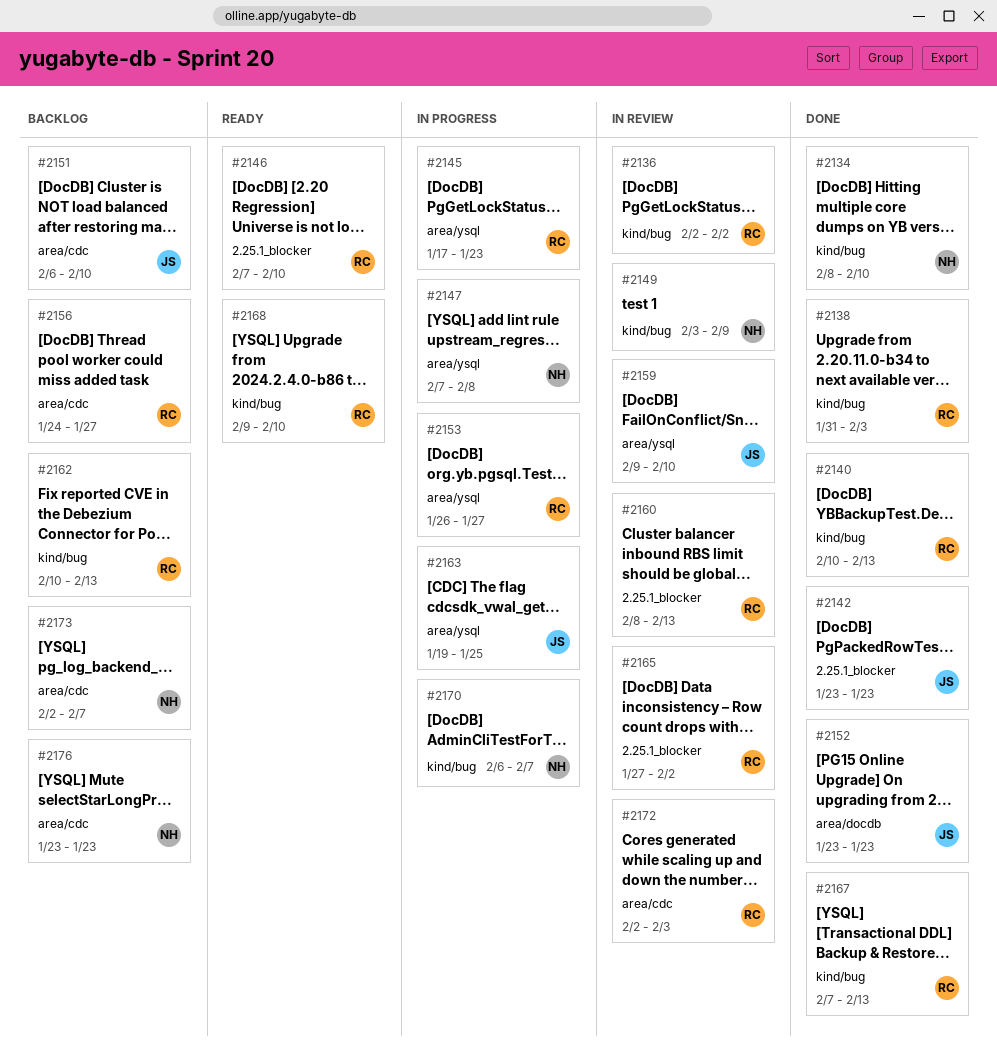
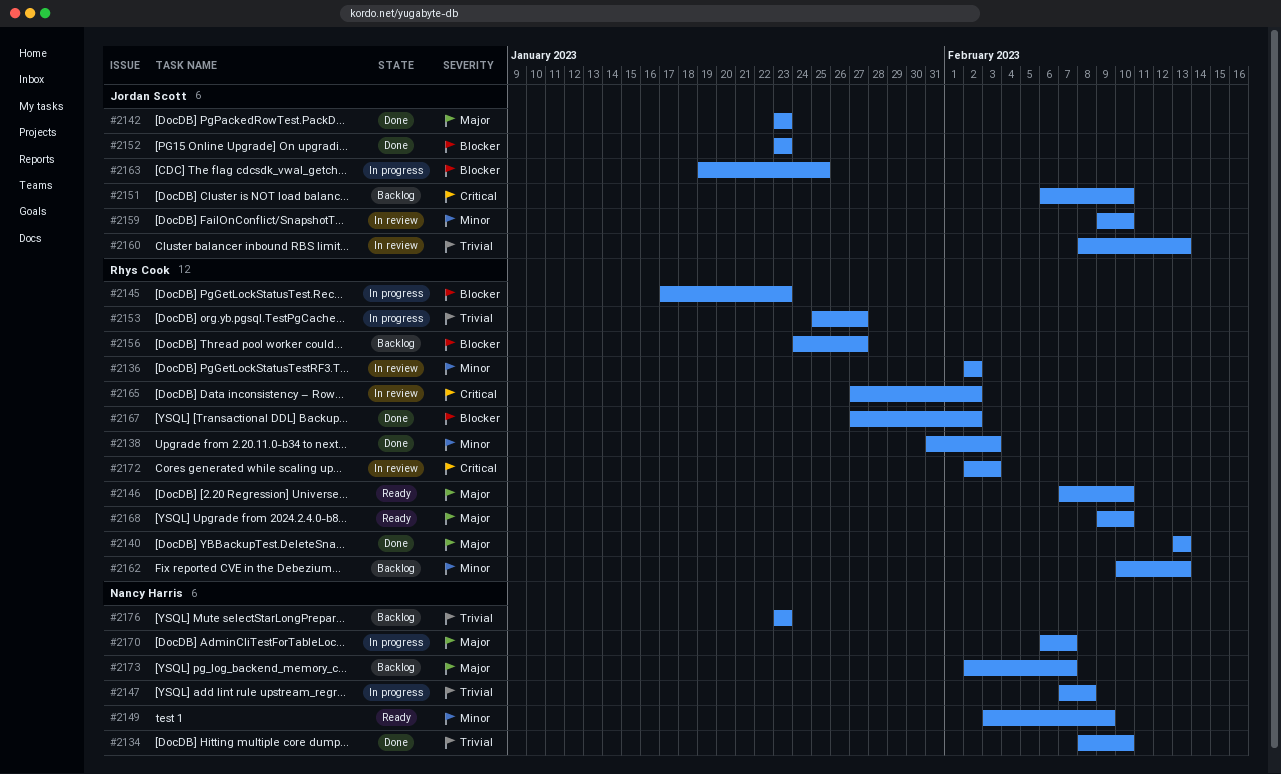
#2140, start: Feb 10 -> Feb 13
#2149, status: In review -> Ready
#2153, start: Jan 26 -> Jan 25
#2160, owner: Rhys Cook -> Jordan Scott
#2167, start: Feb 7 -> Jan 27
#2167, due: Feb 13 -> Feb 2

